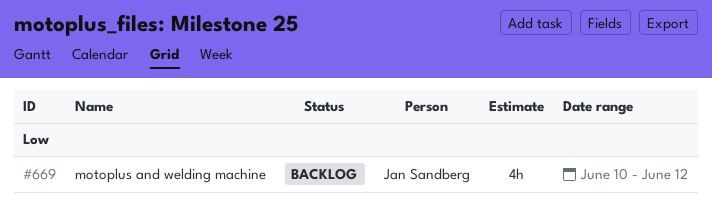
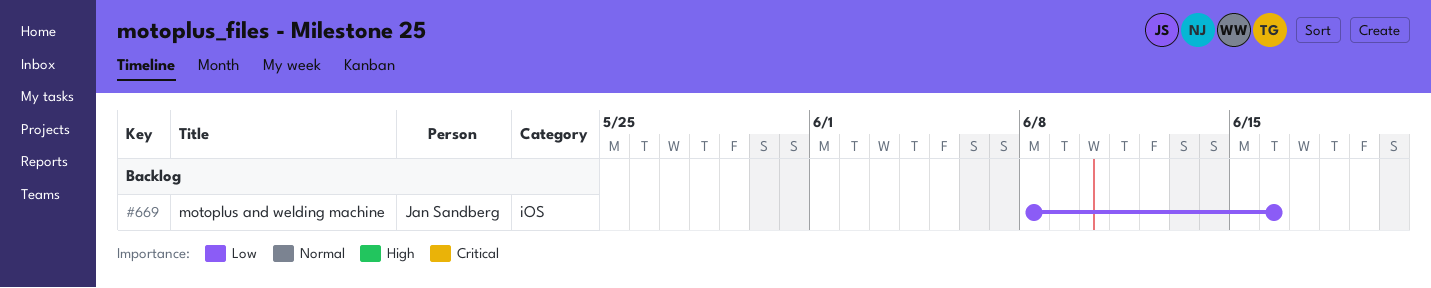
#669, start: Jun 10 -> Jun 8
#669, due: Jun 12 -> Jun 16

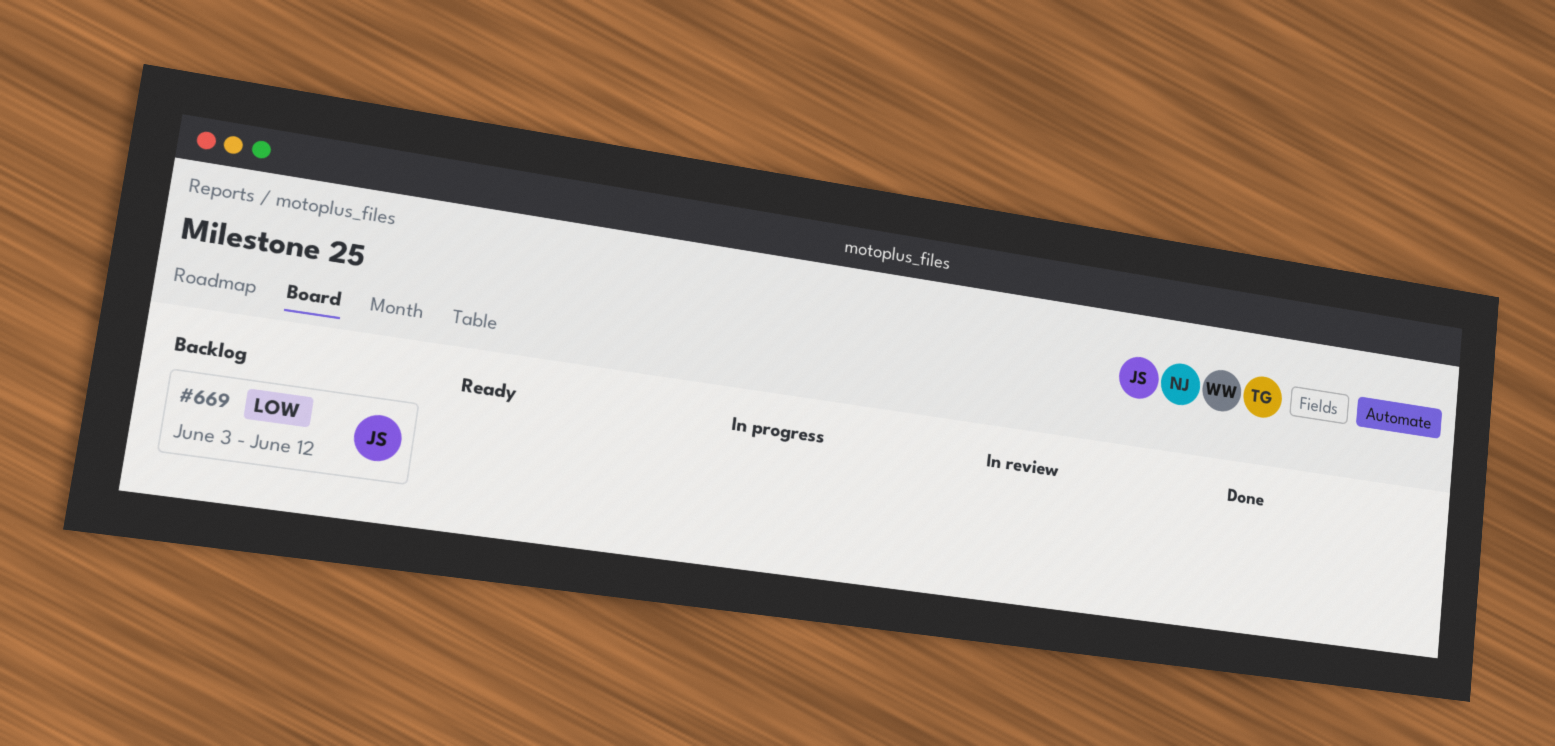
#669, start: Jun 8 -> Jun 3
#669, due: Jun 16 -> Jun 12

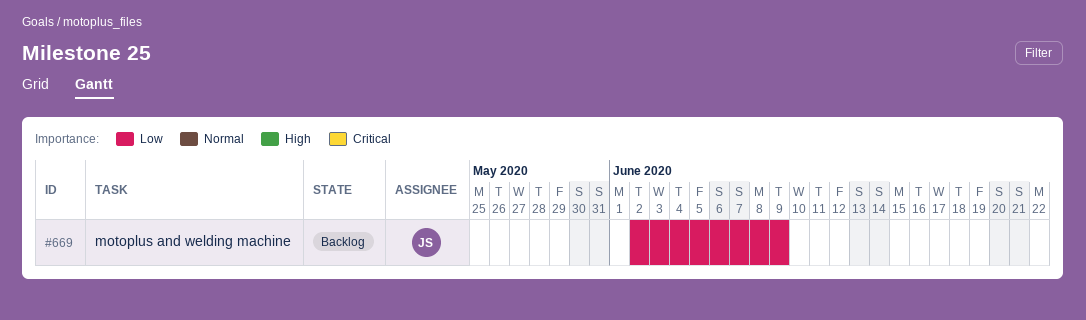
#669, start: Jun 3 -> Jun 2
#669, due: Jun 12 -> Jun 9

